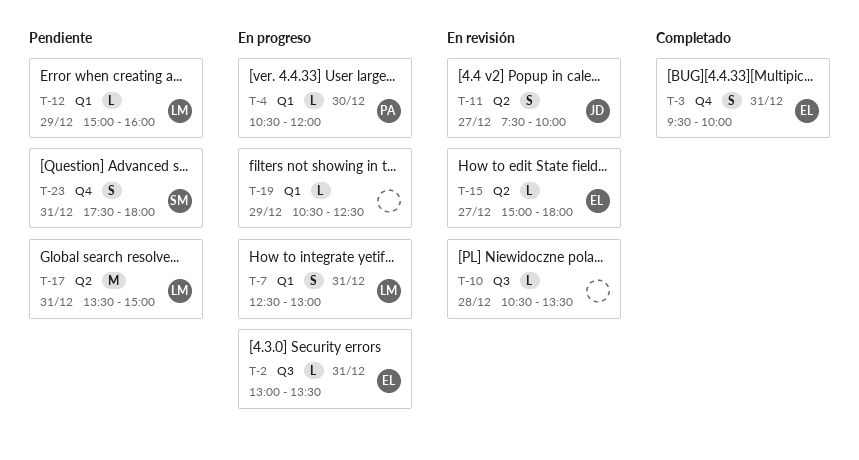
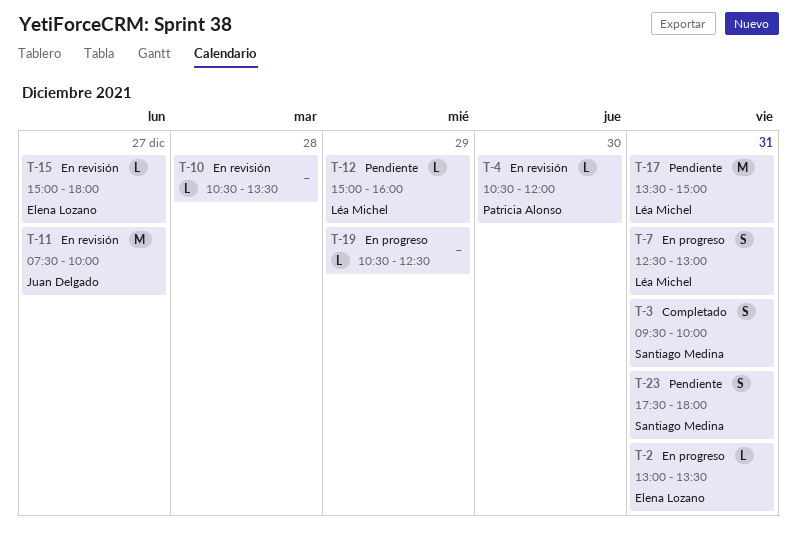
T-3, owner: Elena Lozano -> Santiago Medina
T-4, status: En progreso -> En revisión
T-11, estimate: S -> M

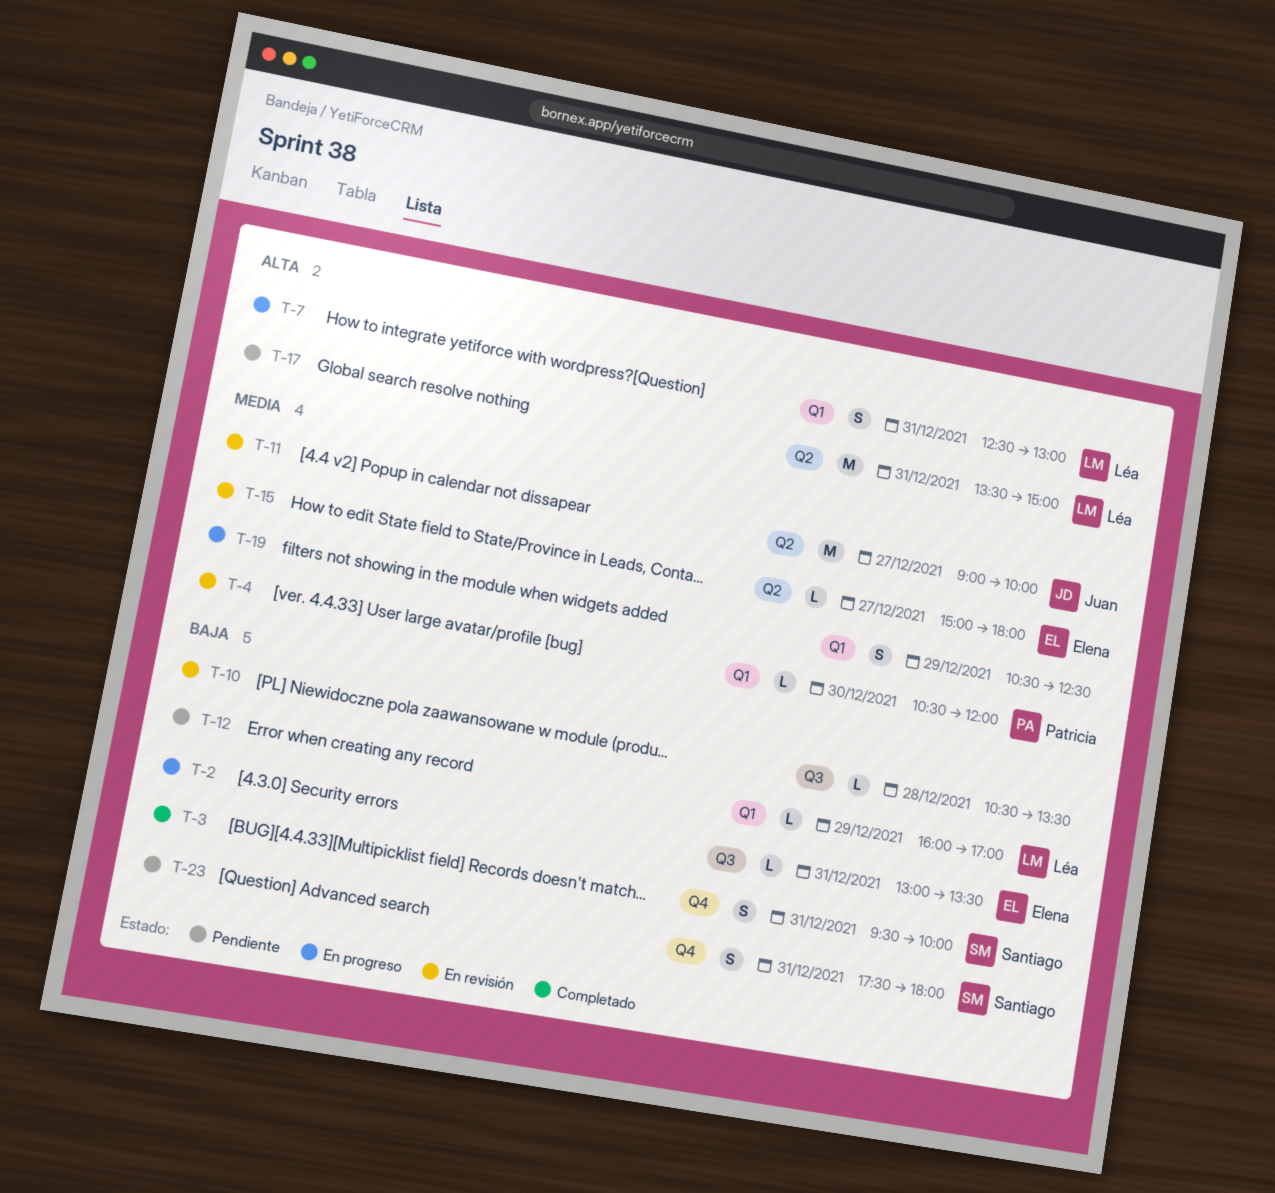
T-11, begins: 07:30 -> 09:00
T-12, begins: 15:00 -> 16:00
T-12, ends: 16:00 -> 17:00
T-19, estimate: L -> S

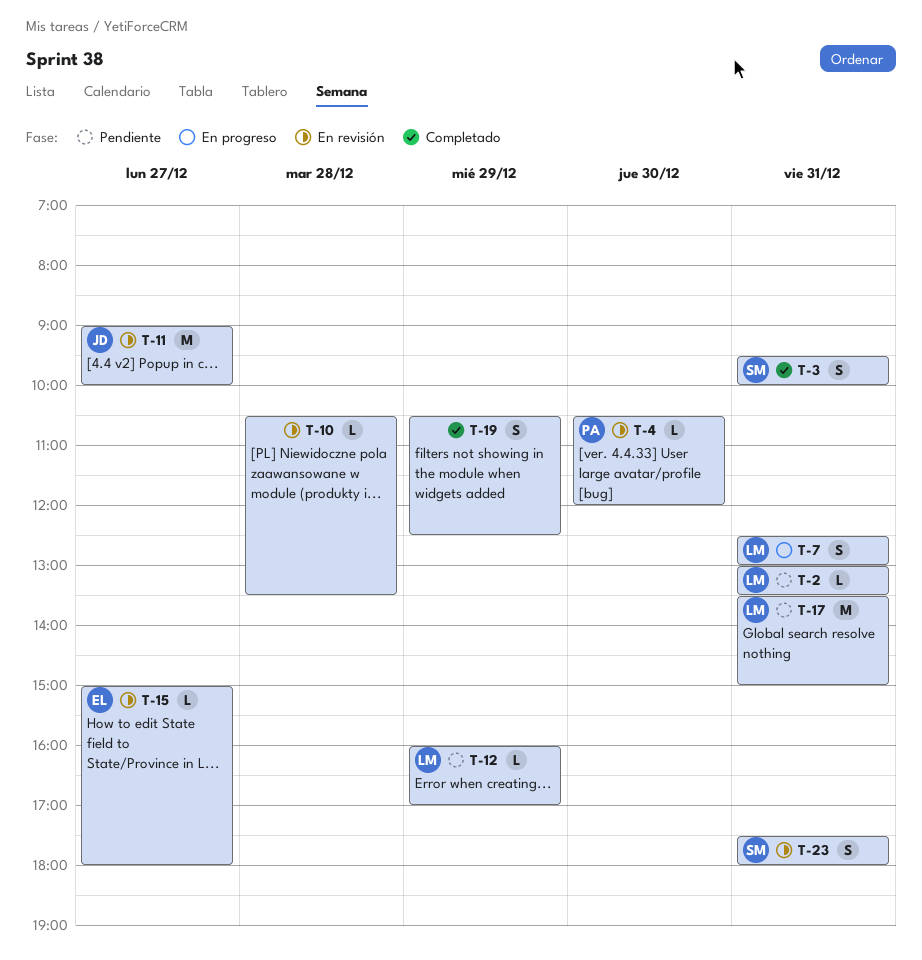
T-2, status: En progreso -> Pendiente
T-2, owner: Elena -> Léa
T-19, status: En progreso -> Completado
T-23, status: Pendiente -> En revisión

